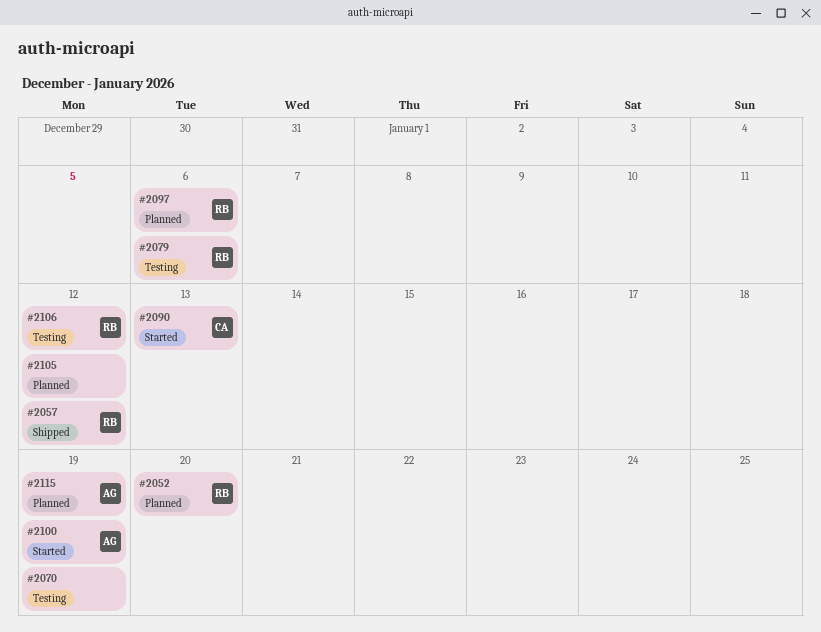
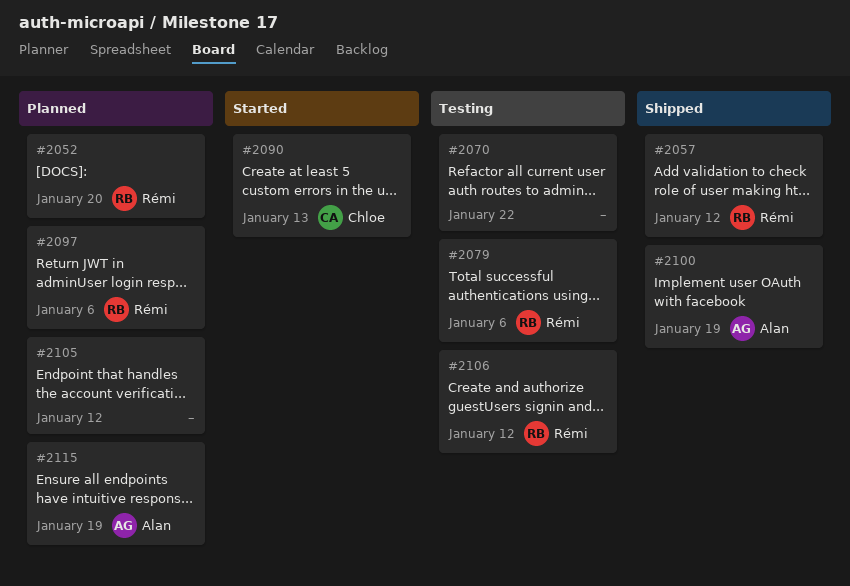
#2070, due: Jan 19 -> Jan 22
#2100, status: Started -> Shipped

